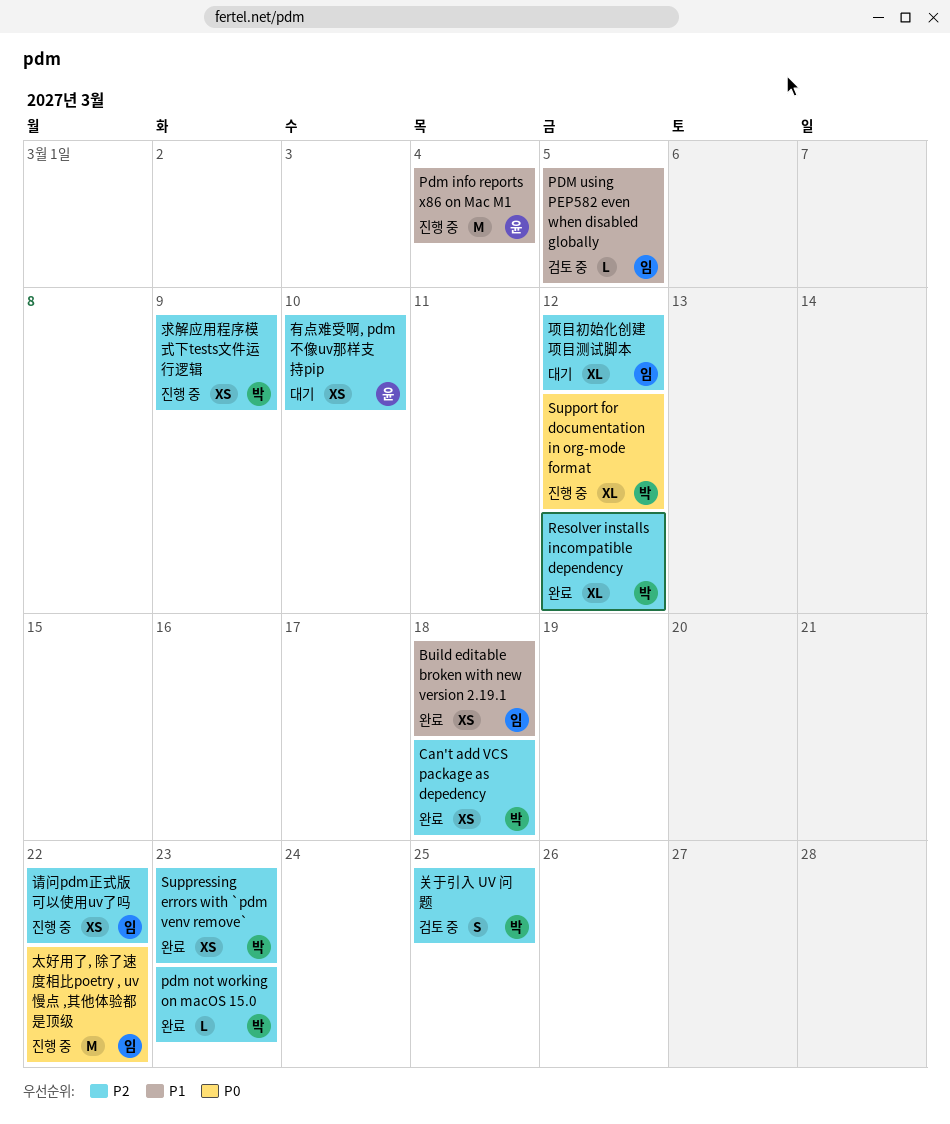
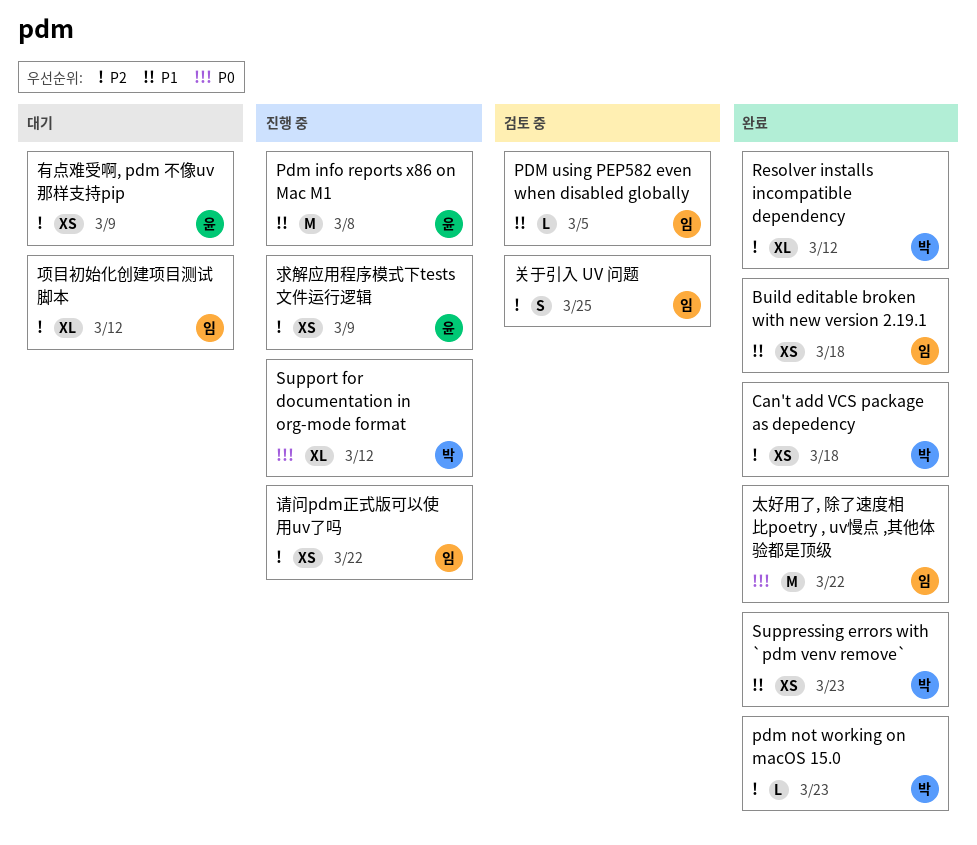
Pdm info reports x86 on Mac M1, due: Mar 4 -> Mar 8
Suppressing errors with `pdm venv remove`, priority: P2 -> P1
关于引入 UV 问题, owner: 박 -> 임
太好用了, 除了速度相比poetry , uv慢点 ,其他体验都是顶级, status: 진행 중 -> 완료
有点难受啊, pdm 不像uv那样支持pip, due: Mar 10 -> Mar 9
求解应用程序模式下tests文件运行逻辑, owner: 박 -> 윤

